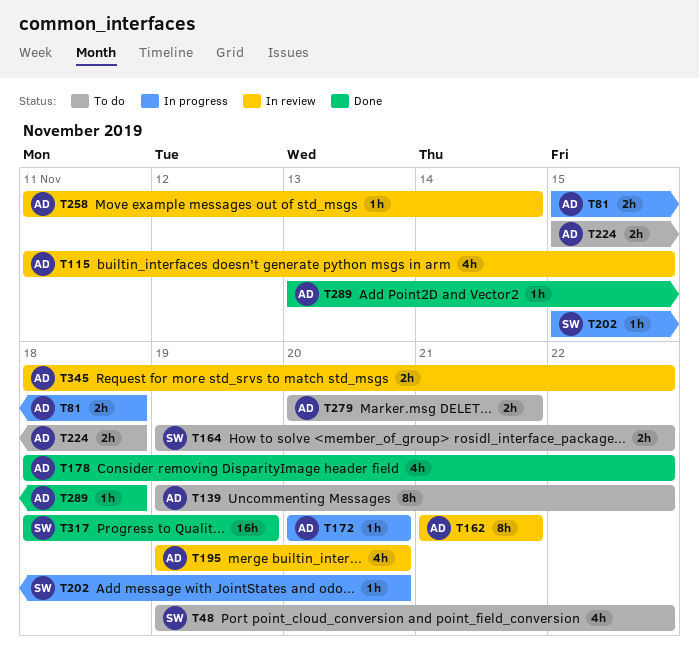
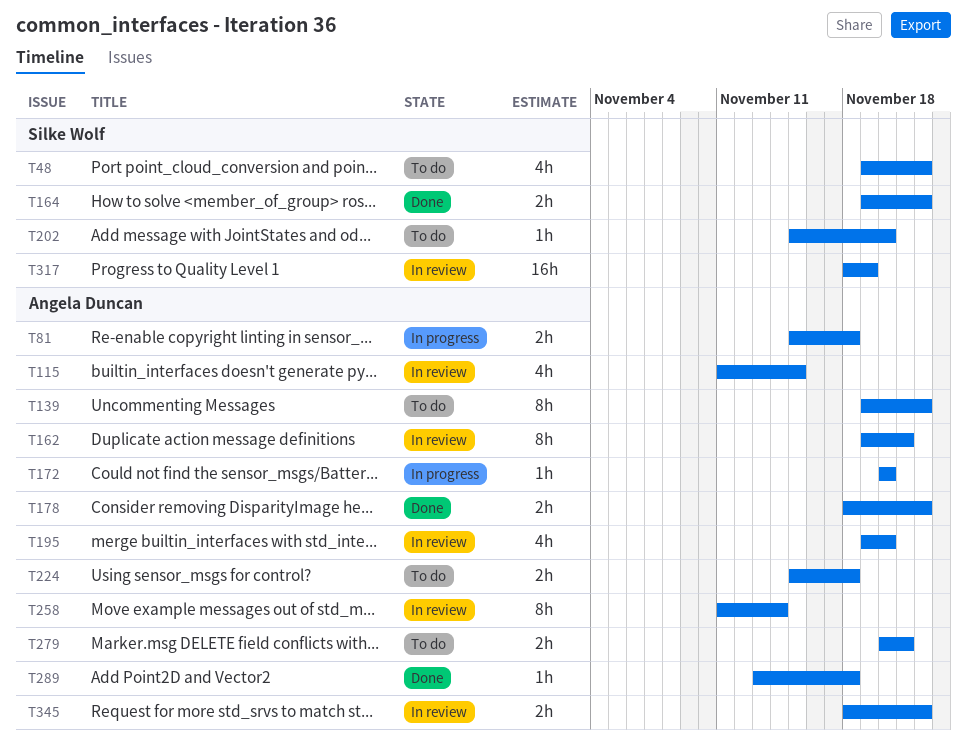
T162, start: Nov 21 -> Nov 19
T164, status: To do -> Done
T178, estimate: 4h -> 2h
T202, status: In progress -> To do
T258, estimate: 1h -> 8h
T317, status: Done -> In review

